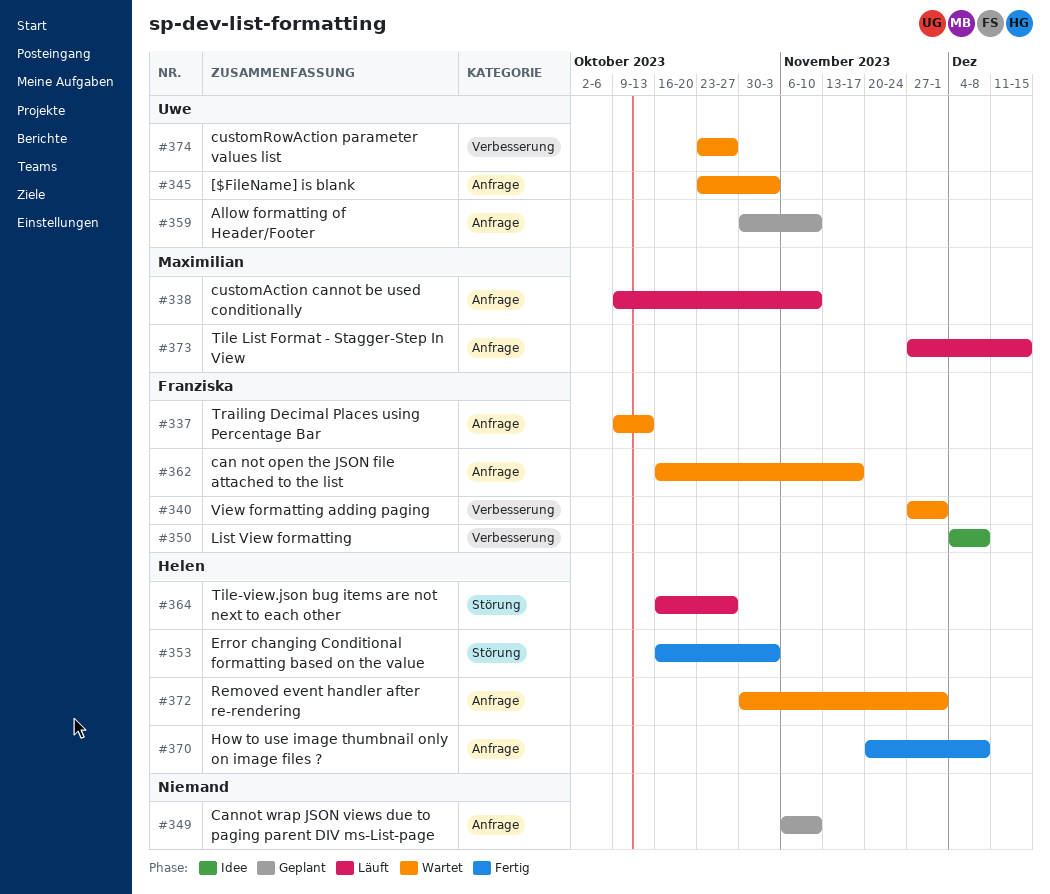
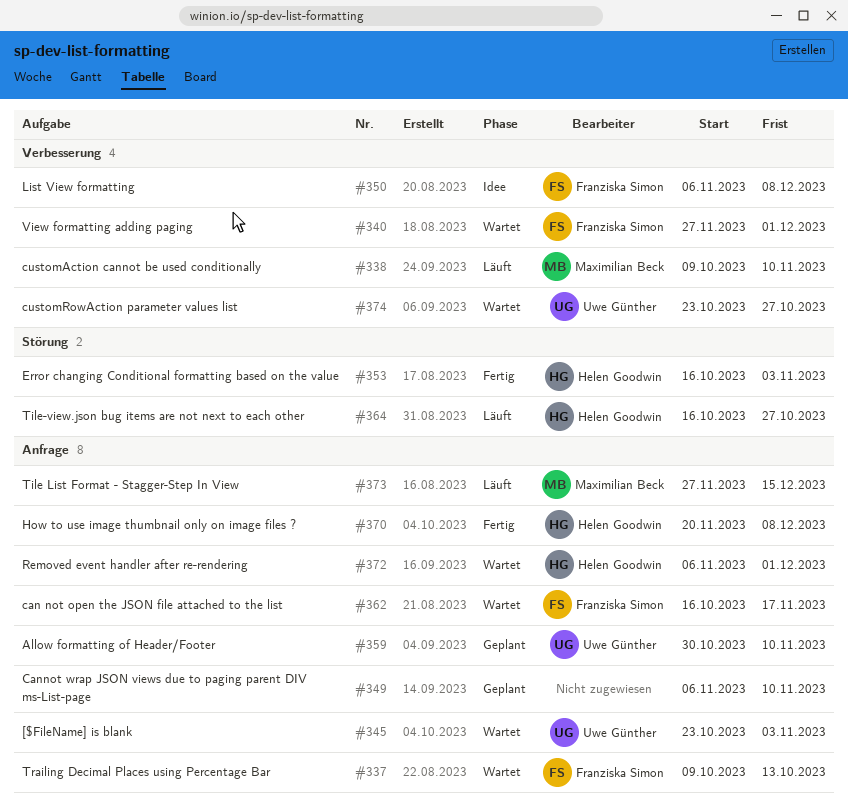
#338, label: Anfrage -> Verbesserung
#350, start: Dec 4 -> Nov 6
#372, start: Oct 30 -> Nov 6

